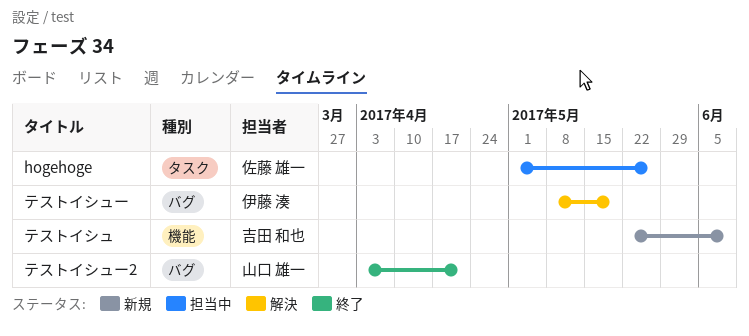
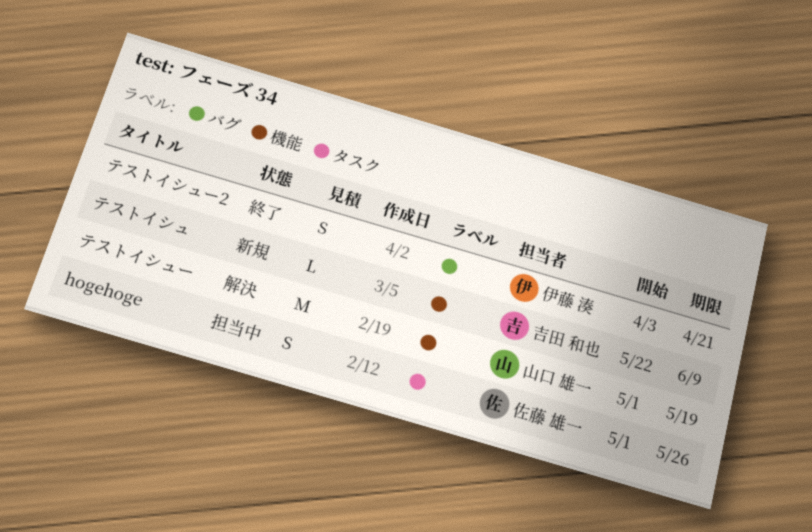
テストイシュー, owner: 伊藤 湊 -> 山口 雄一
テストイシュー, label: バグ -> 機能
テストイシュー, start: May 8 -> May 1
テストイシュー2, owner: 山口 雄一 -> 伊藤 湊

